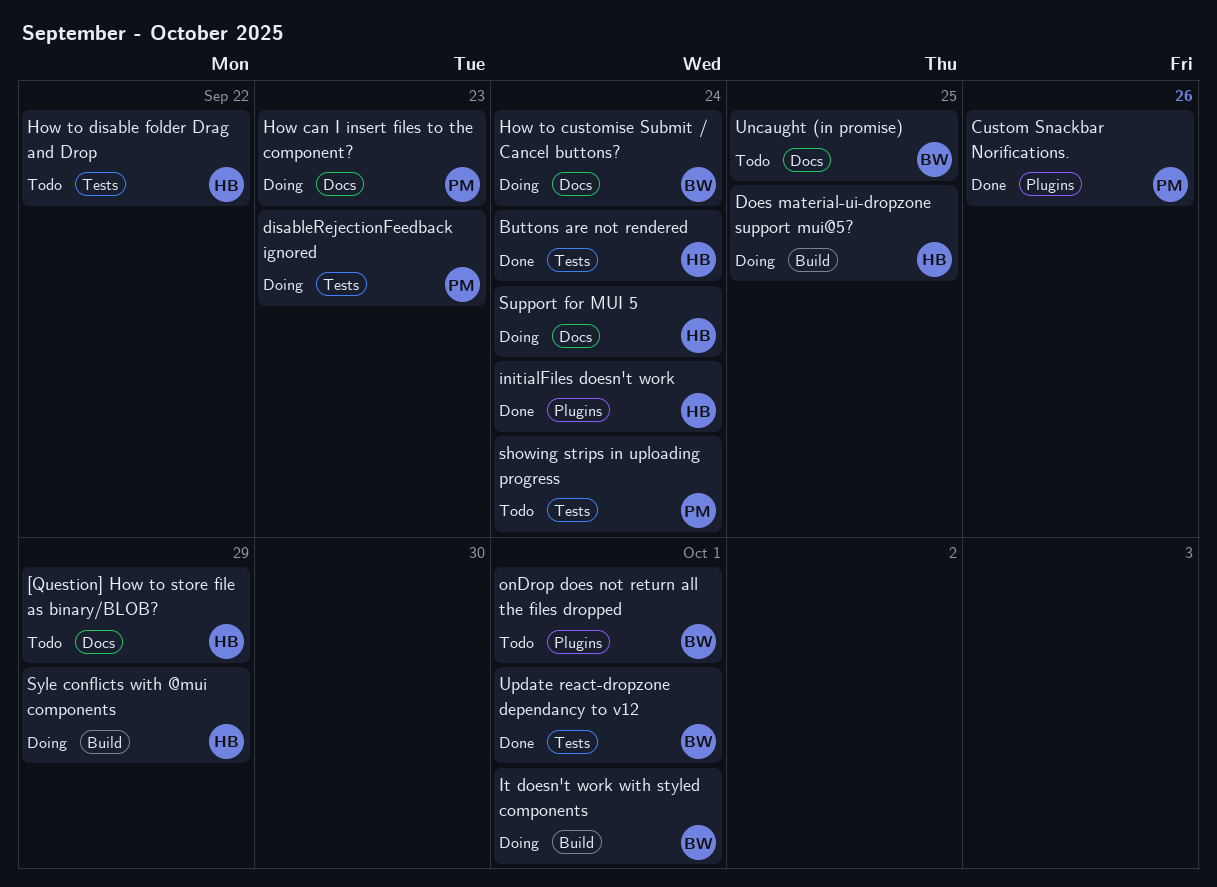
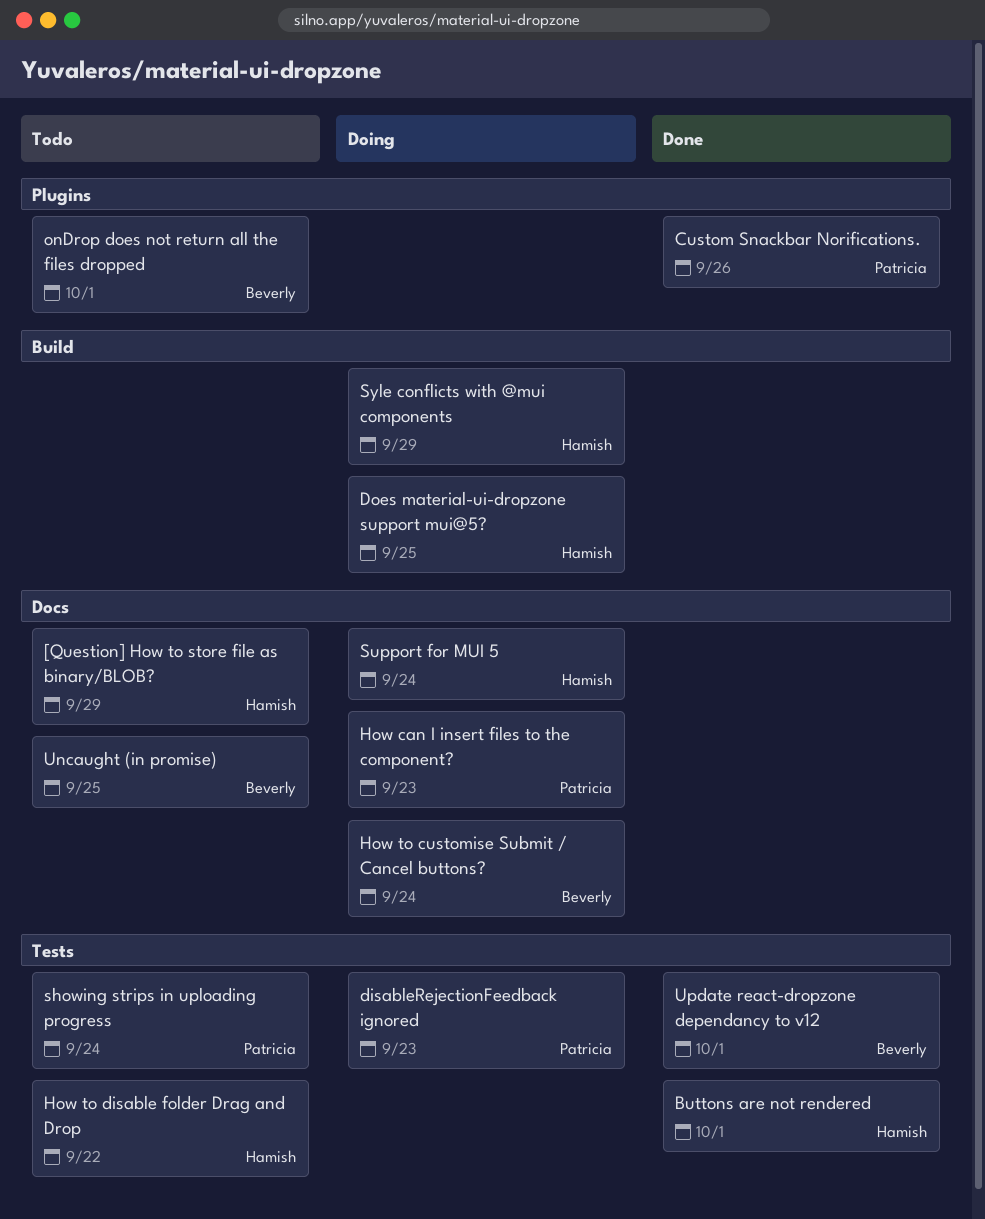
Buttons are not rendered, due: Sep 24 -> Oct 1
initialFiles doesn't work: present -> none
It doesn't work with styled components: present -> none

